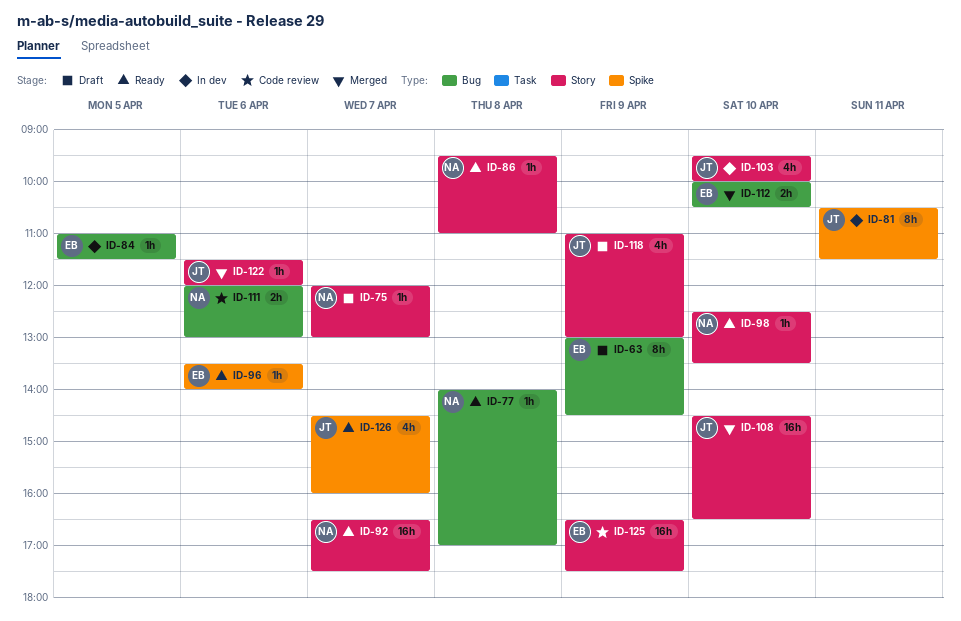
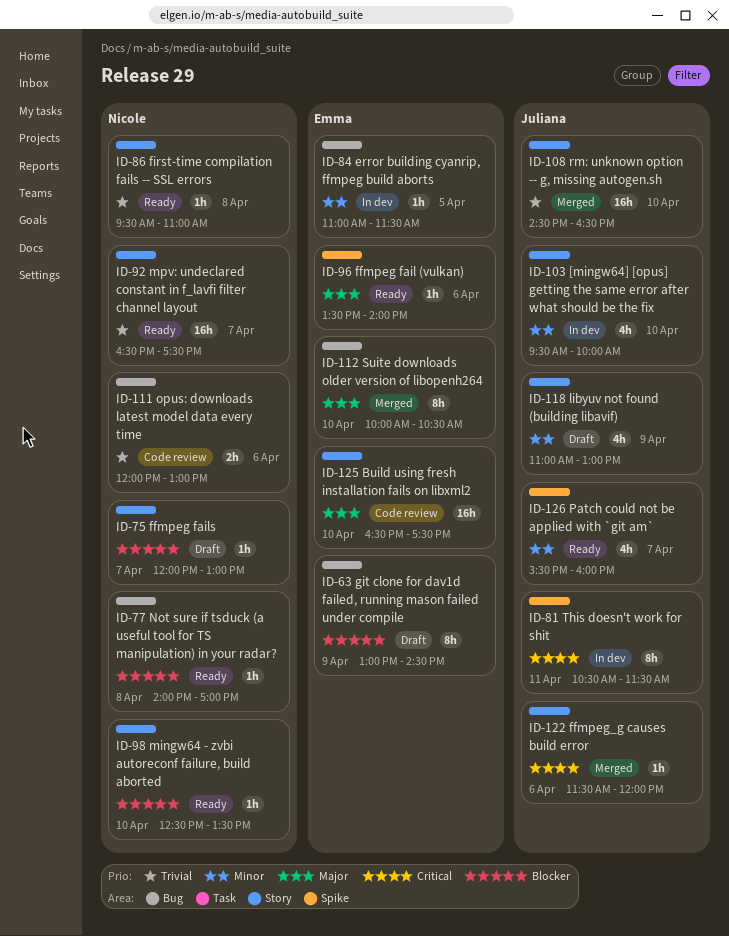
ID-112, estimate: 2h -> 8h
ID-125, day: Apr 9 -> Apr 10
ID-126, begins: 14:30 -> 15:30

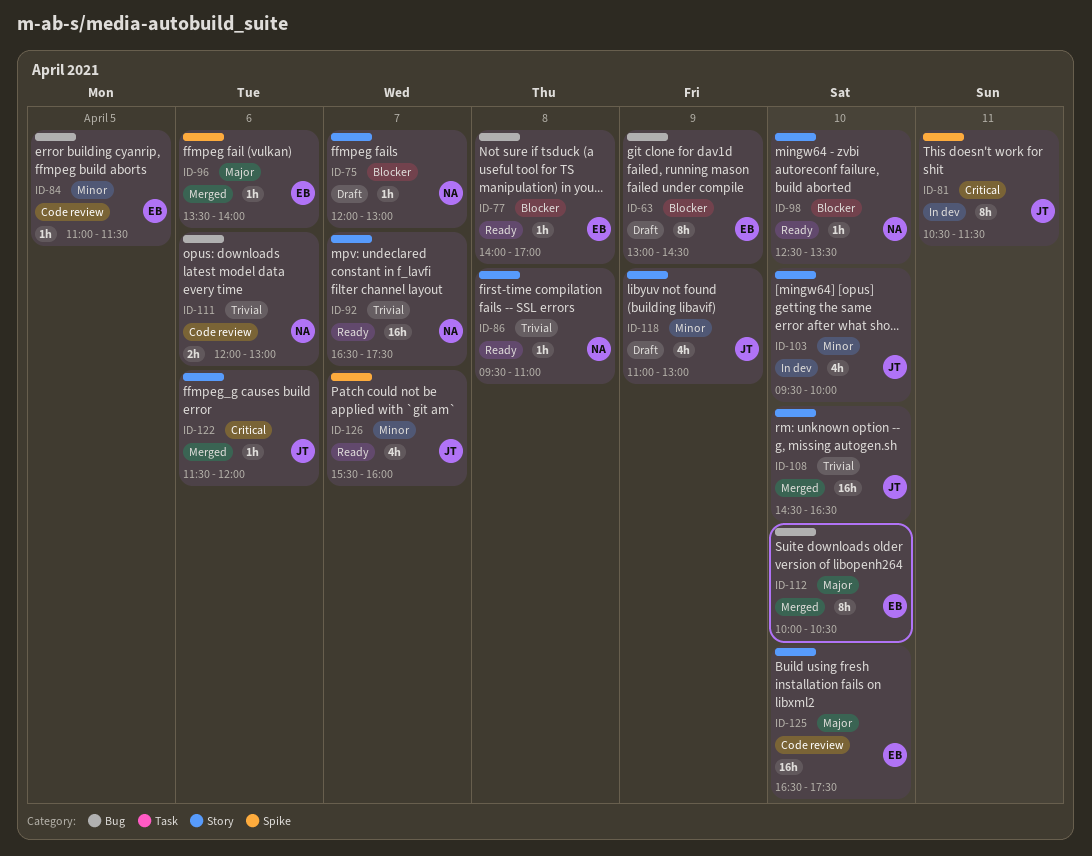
ID-77, owner: Nicole -> Emma
ID-84, status: In dev -> Code review
ID-96, status: Ready -> Merged

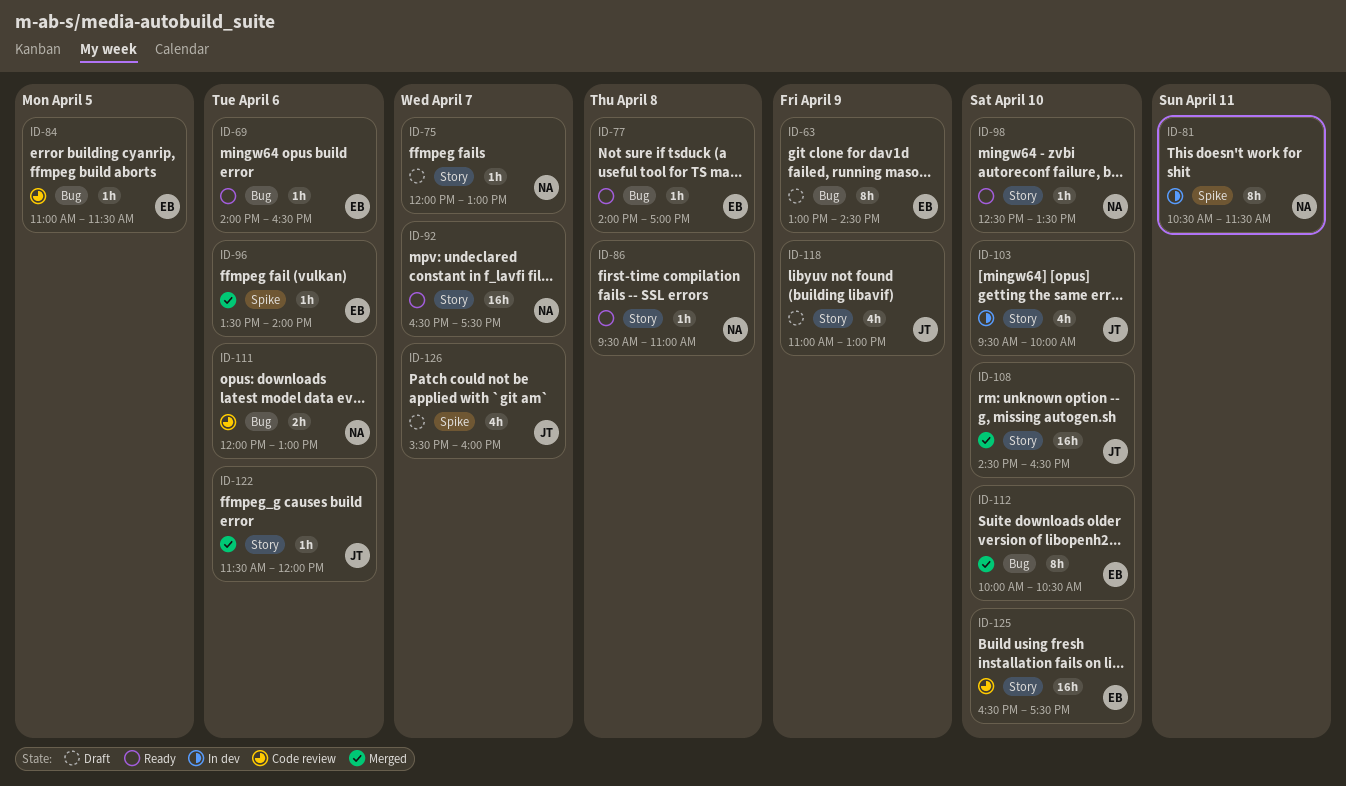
ID-69: none -> present
ID-81, owner: JT -> NA
ID-126, status: Ready -> Draft

